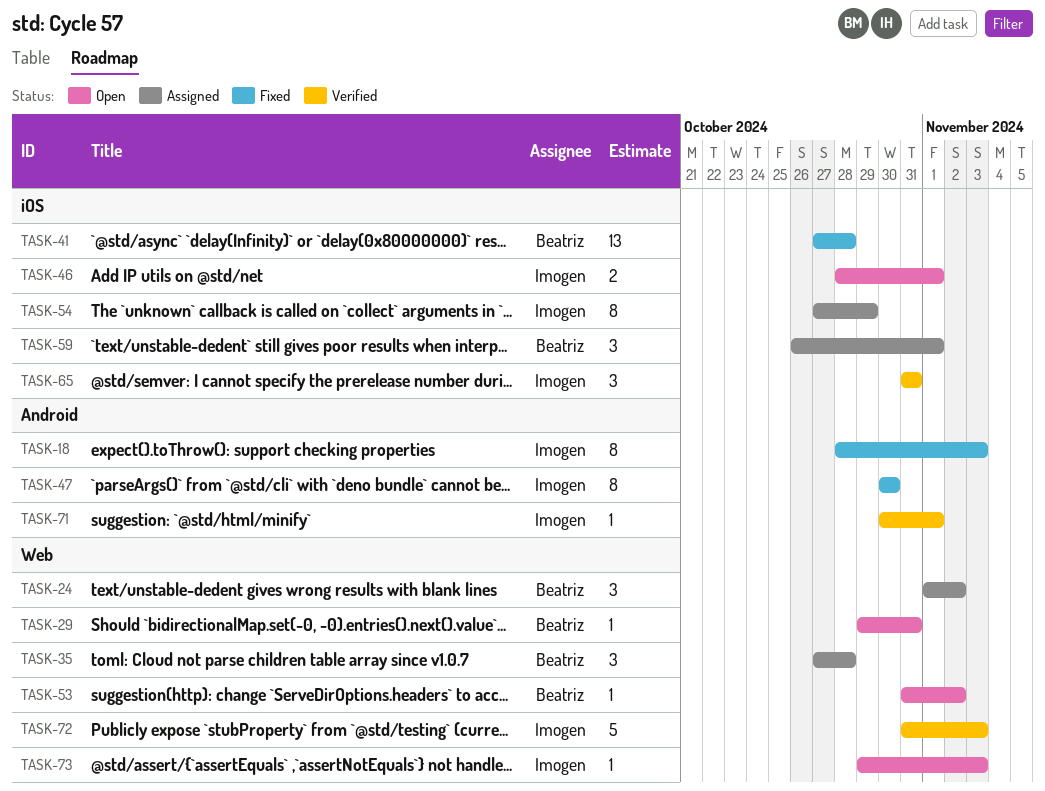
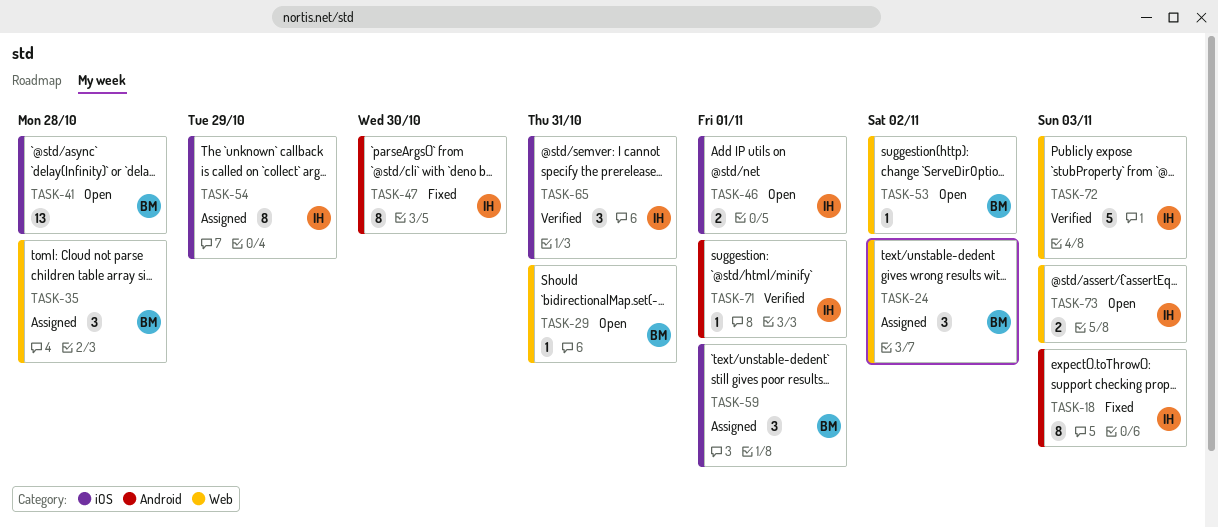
TASK-41, status: Fixed -> Open
TASK-73, estimate: 1 -> 2

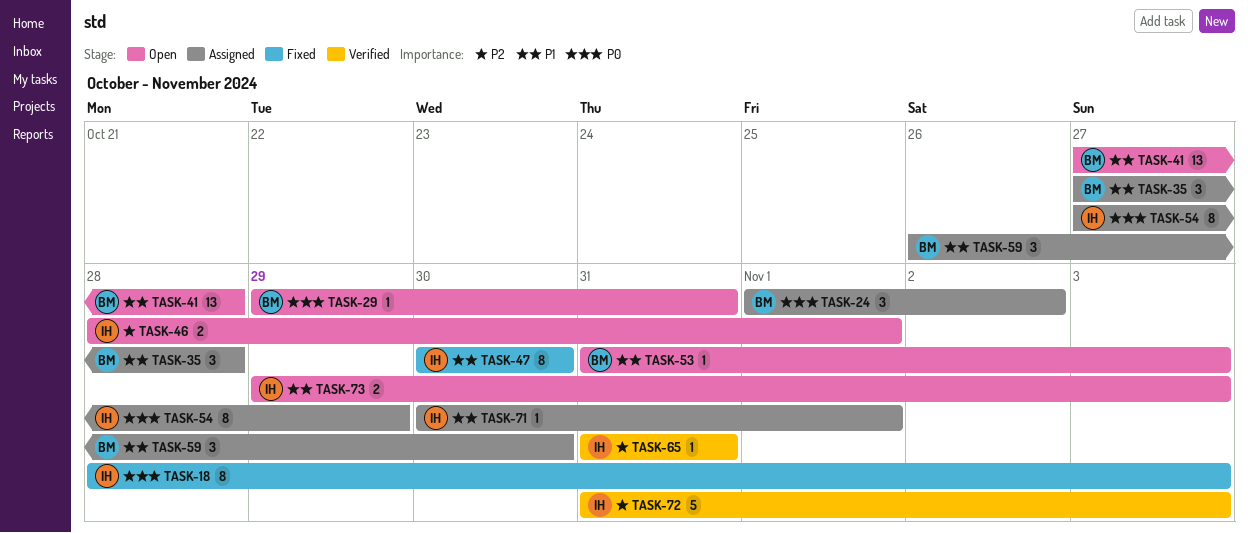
TASK-53, due: Nov 2 -> Nov 3
TASK-59, due: Nov 1 -> Oct 30
TASK-65, estimate: 3 -> 1
TASK-71, status: Verified -> Assigned

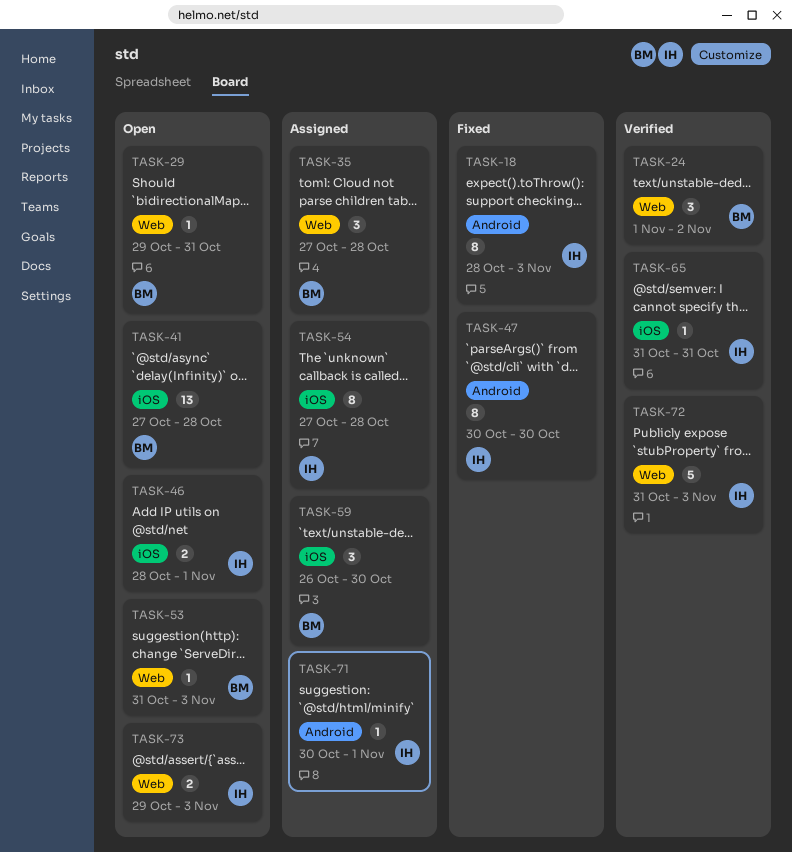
TASK-24, status: Assigned -> Verified
TASK-54, due: Oct 29 -> Oct 28

